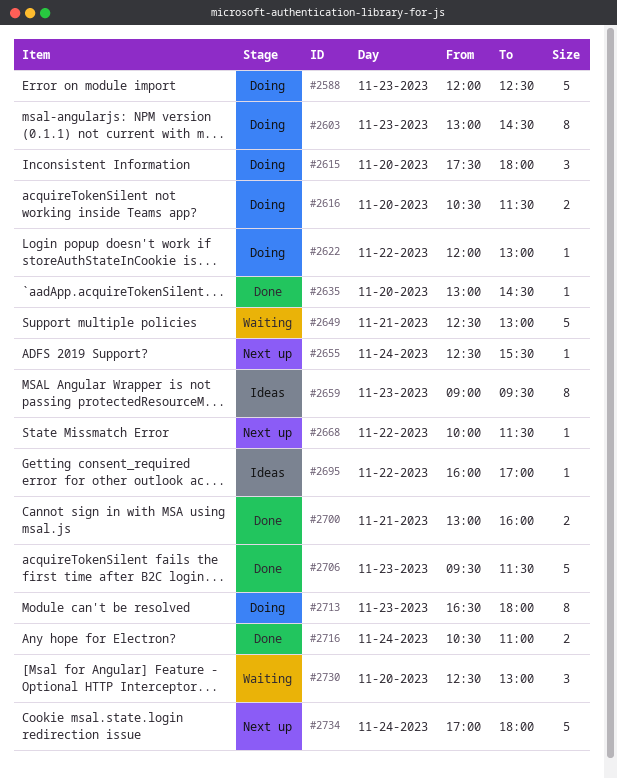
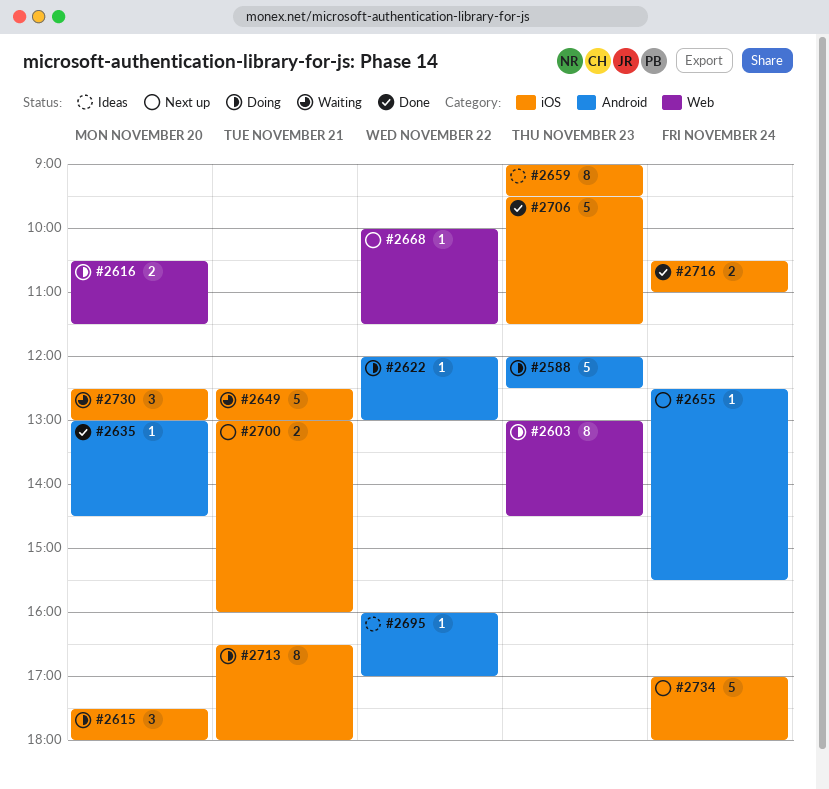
#2700, status: Done -> Next up
#2713, day: Nov 23 -> Nov 21

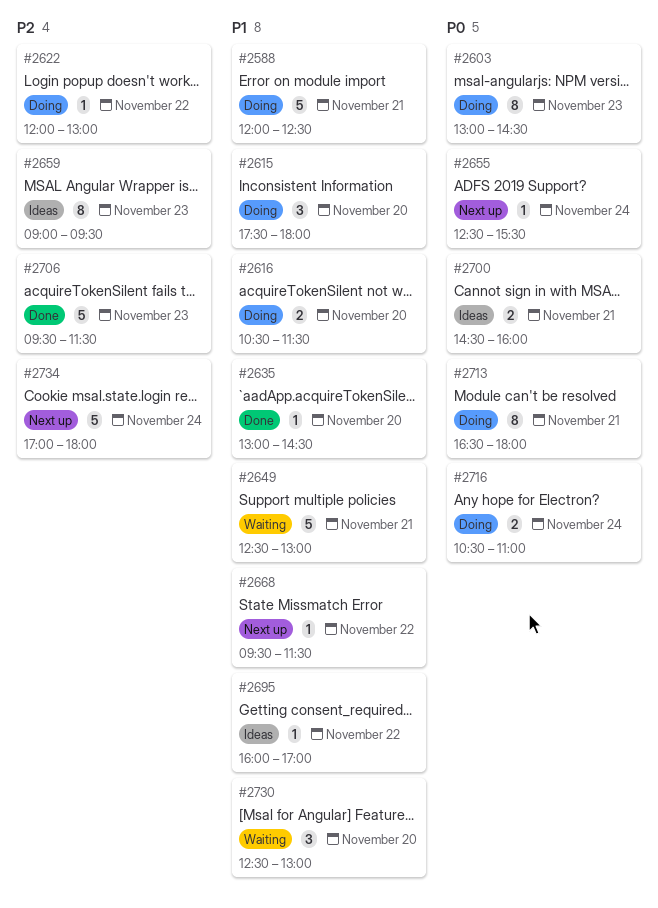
#2588, day: Nov 23 -> Nov 21
#2668, begins: 10:00 -> 09:30
#2700, status: Next up -> Ideas
#2700, begins: 13:00 -> 14:30
#2716, status: Done -> Doing

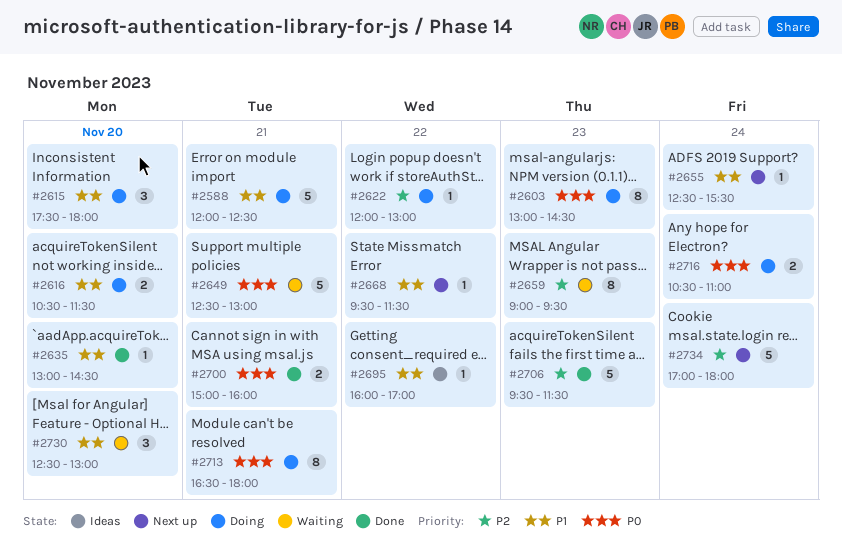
#2649, priority: P1 -> P0
#2655, priority: P0 -> P1
#2659, status: Ideas -> Waiting
#2700, status: Ideas -> Done
#2700, begins: 14:30 -> 15:00

